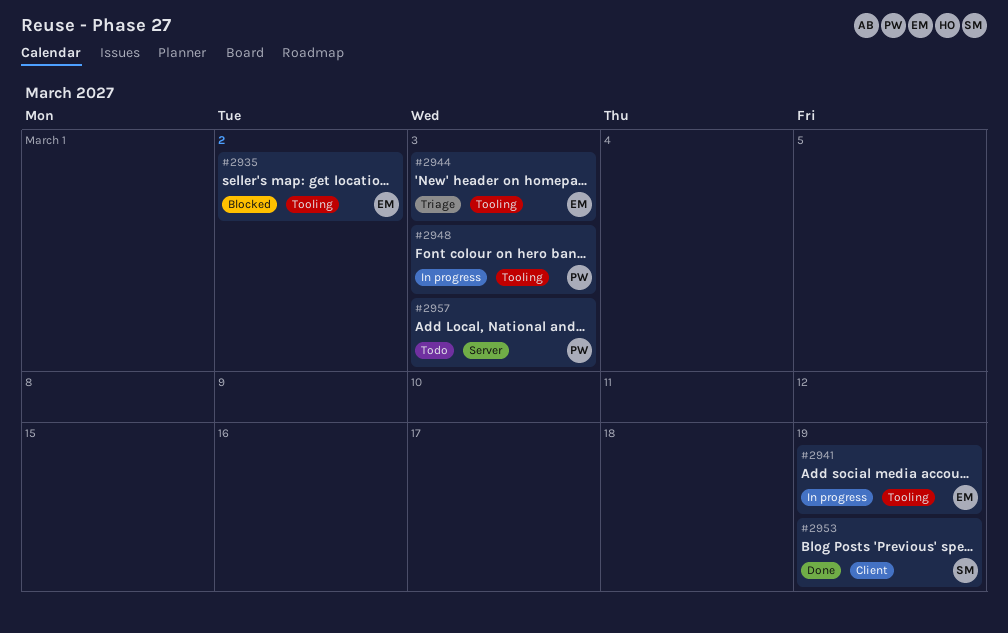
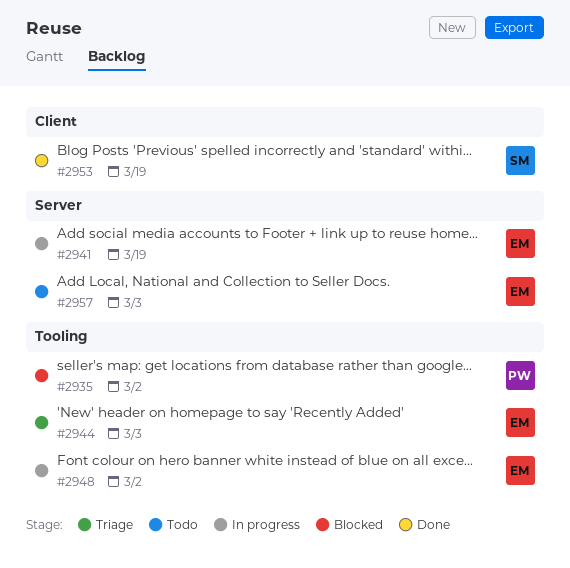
#2935, owner: EM -> PW
#2941, label: Tooling -> Server
#2948, owner: PW -> EM
#2948, due: Mar 3 -> Mar 2
#2957, owner: PW -> EM

